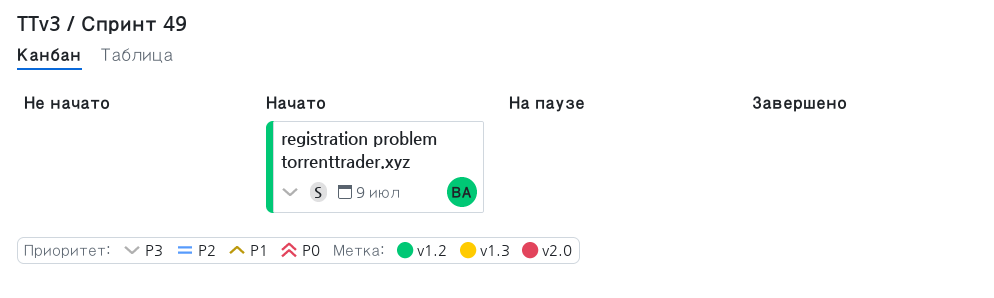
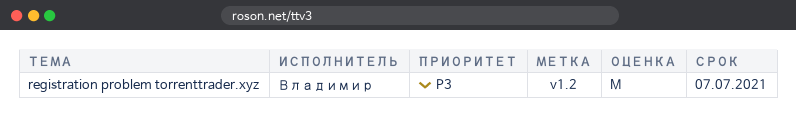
registration problem torrenttrader.xyz, estimate: S -> M
registration problem torrenttrader.xyz, due: Jul 9 -> Jul 7

